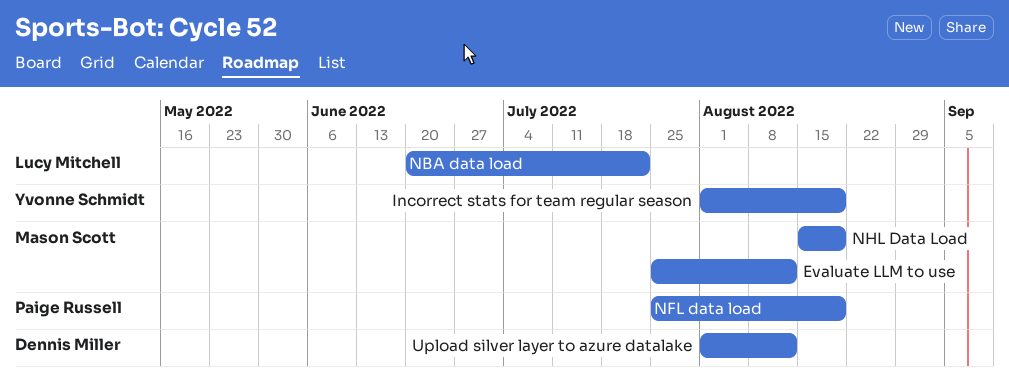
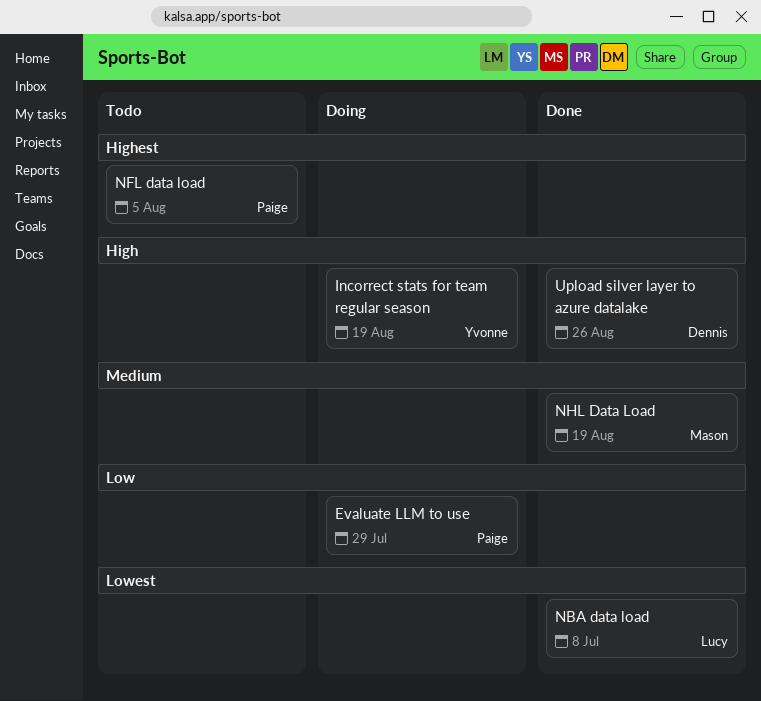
Evaluate LLM to use, owner: Mason Scott -> Paige Russell
Evaluate LLM to use, due: Aug 12 -> Jul 29
NBA data load, due: Jul 22 -> Jul 8
NFL data load, due: Aug 19 -> Aug 5
Upload silver layer to azure datalake, due: Aug 12 -> Aug 26

